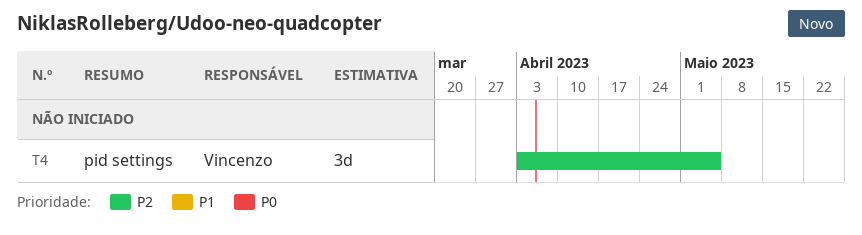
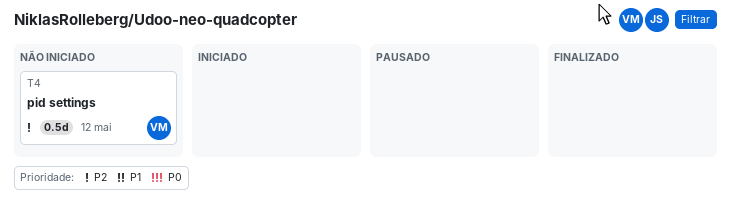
T4, estimate: 3d -> 0.5d
T4, due: May 5 -> May 12

